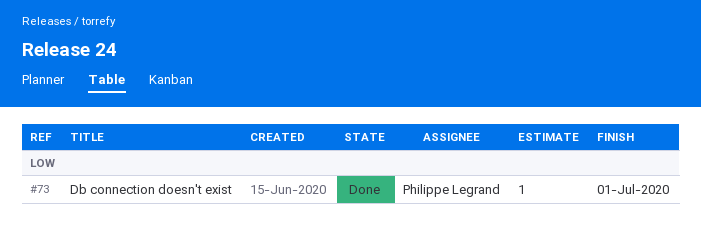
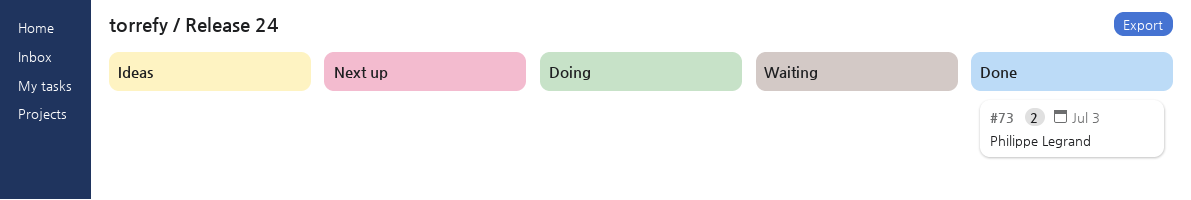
#73, estimate: 1 -> 2
#73, due: Jul 1 -> Jul 3

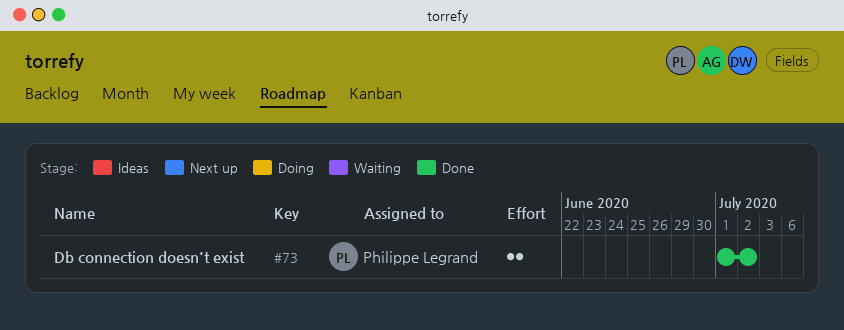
#73, due: Jul 3 -> Jul 2

